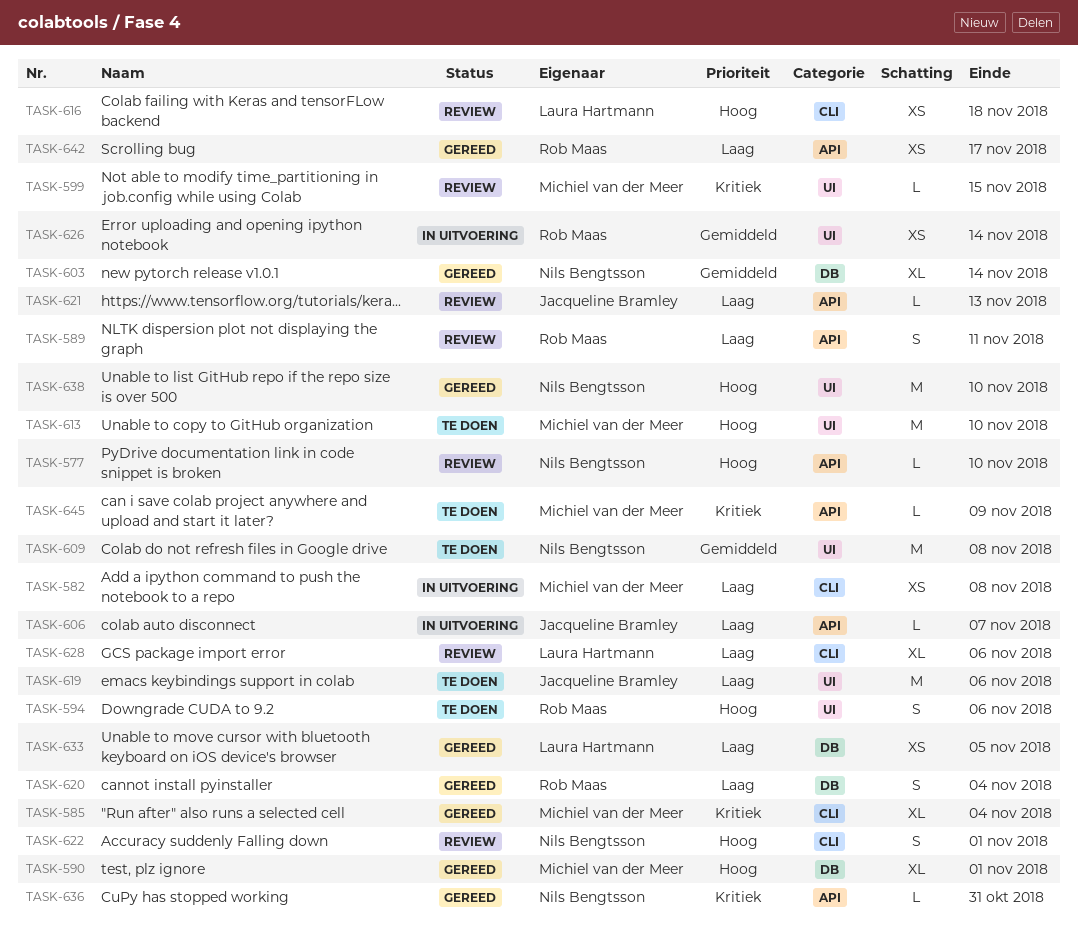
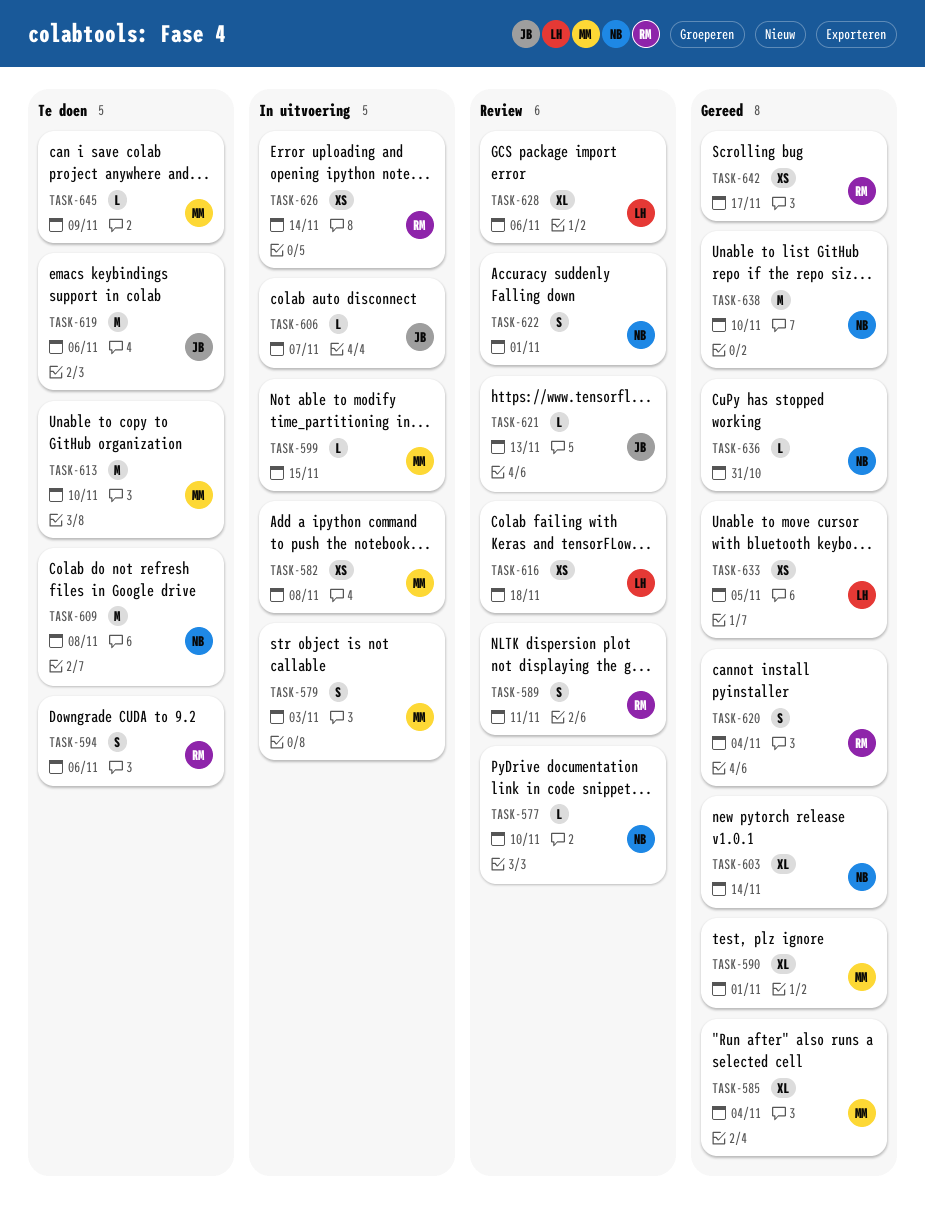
TASK-579: none -> present
TASK-599, status: Review -> In uitvoering

